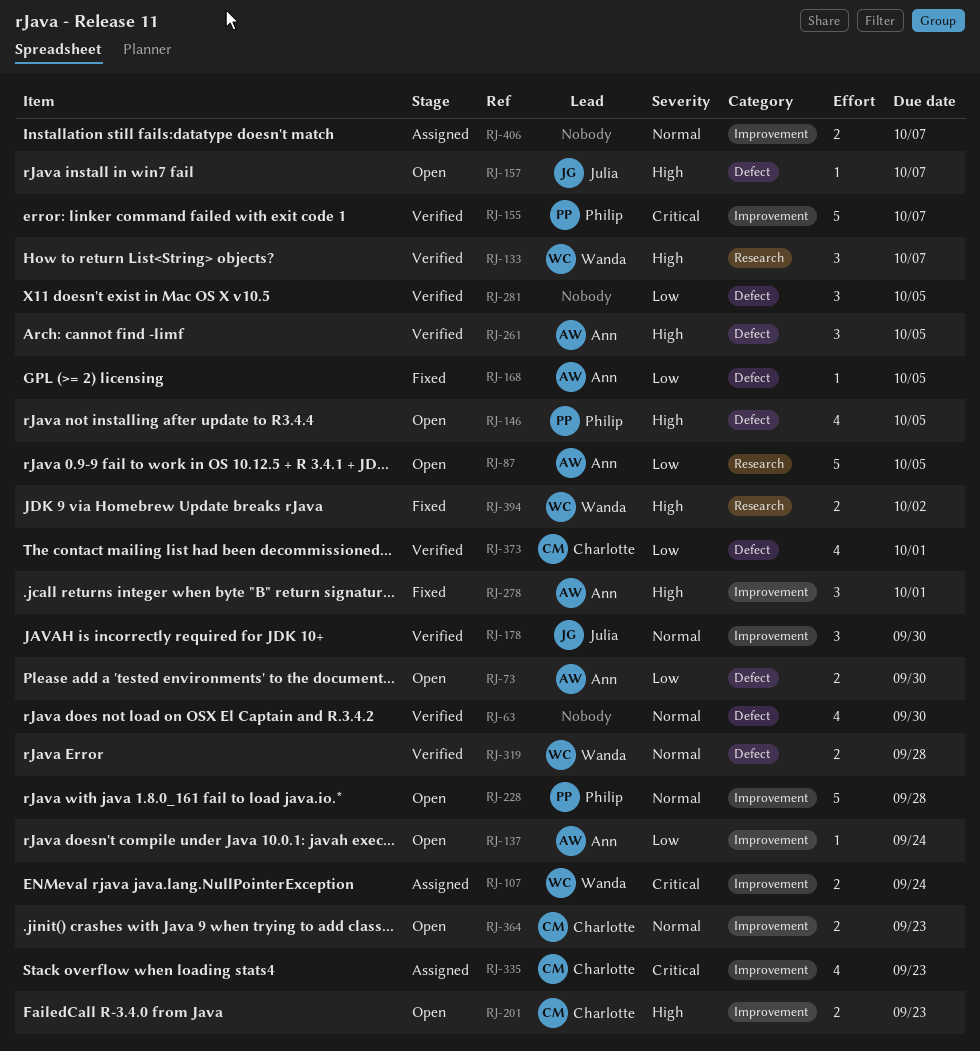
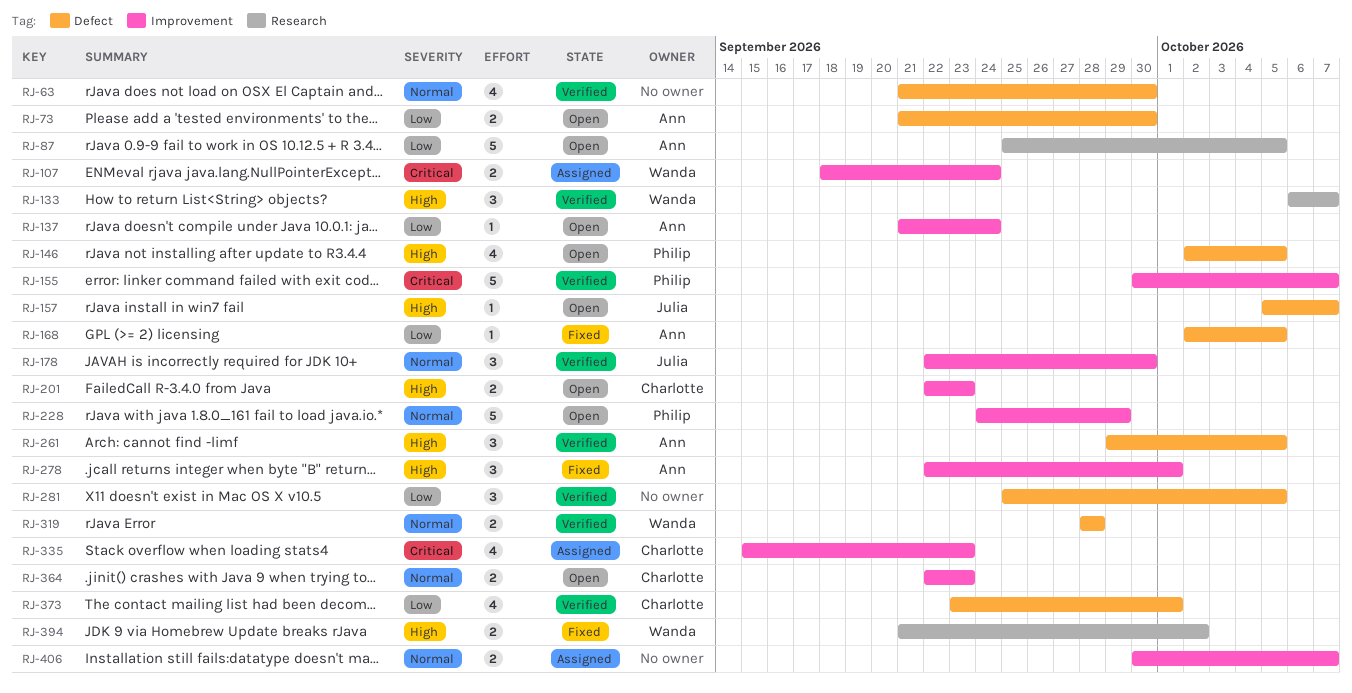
RJ-228, due: Sep 28 -> Sep 29

